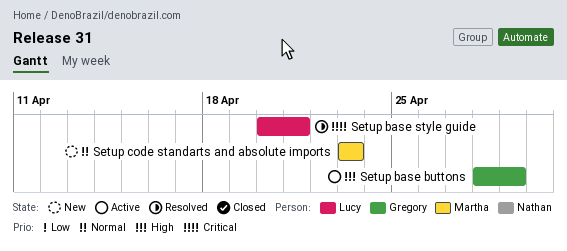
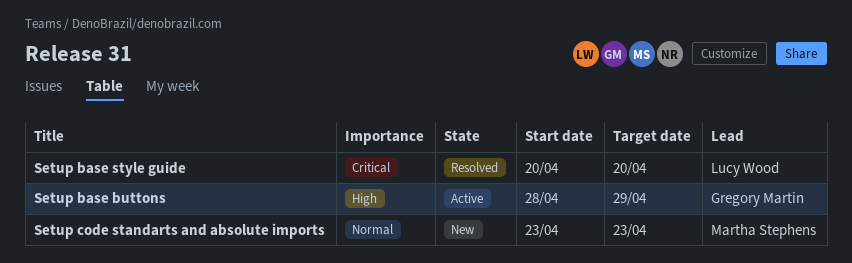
Setup base style guide, due: Apr 21 -> Apr 20

